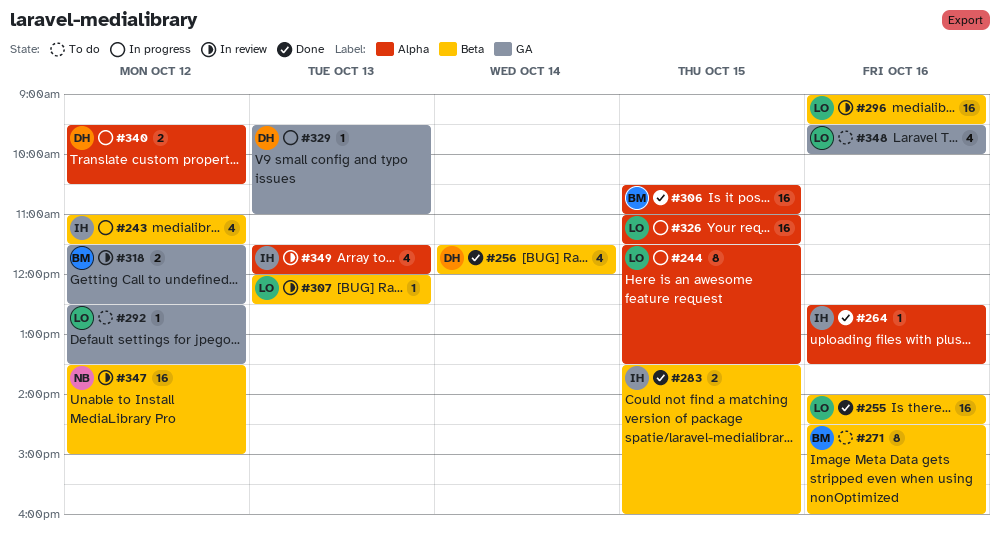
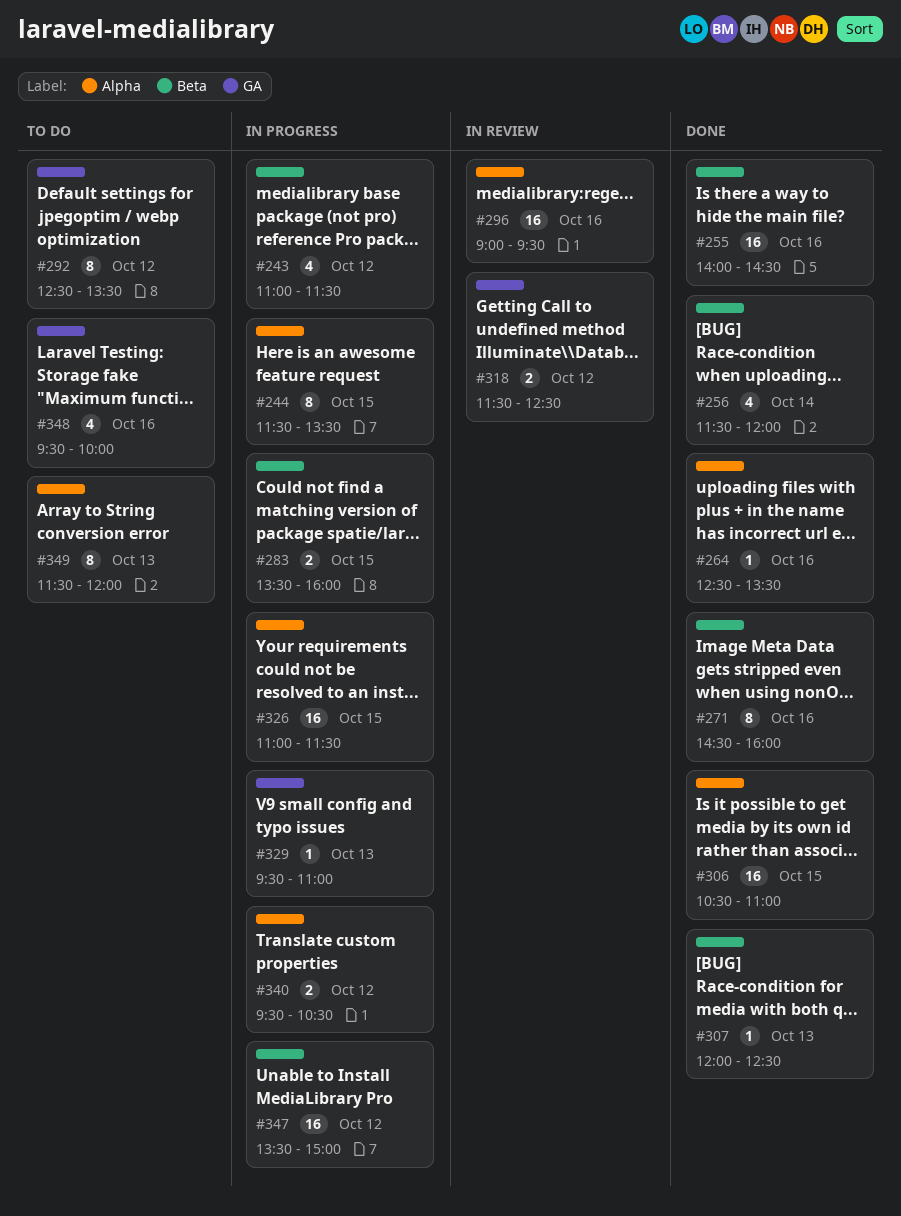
#271, status: To do -> Done
#283, status: Done -> In progress
#292, estimate: 1 -> 8
#296, label: Beta -> Alpha
#307, status: In review -> Done
#347, status: In review -> In progress
#349, status: In review -> To do
#349, estimate: 4 -> 8

